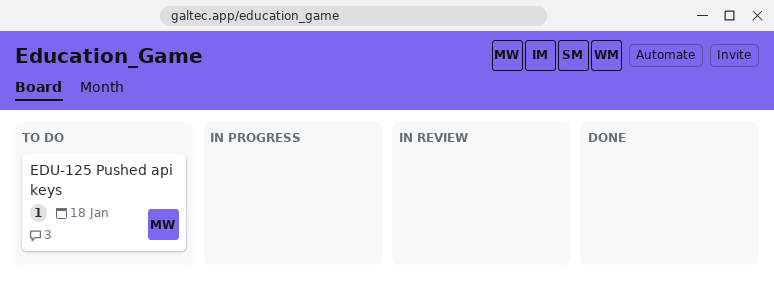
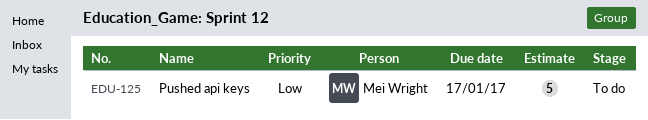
EDU-125, estimate: 1 -> 5
EDU-125, due: Jan 18 -> Jan 17

